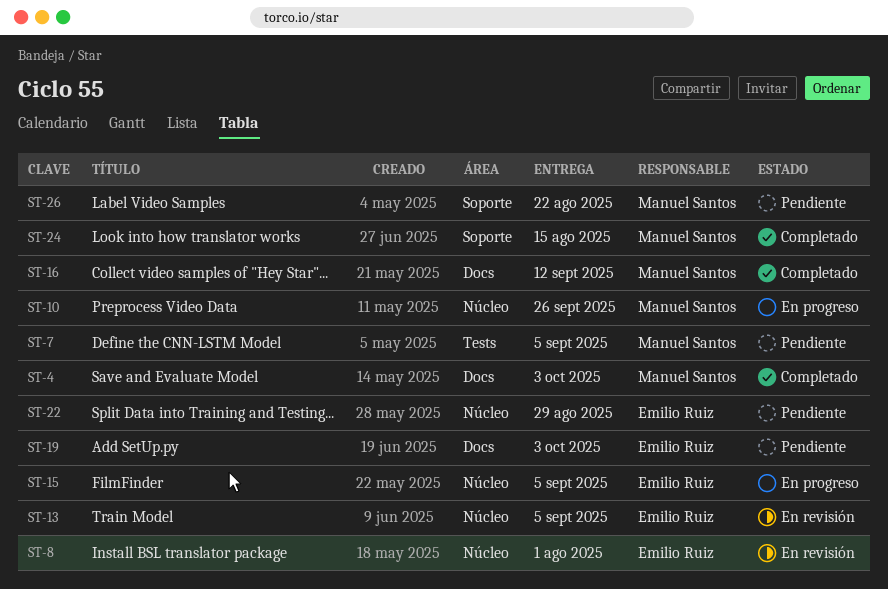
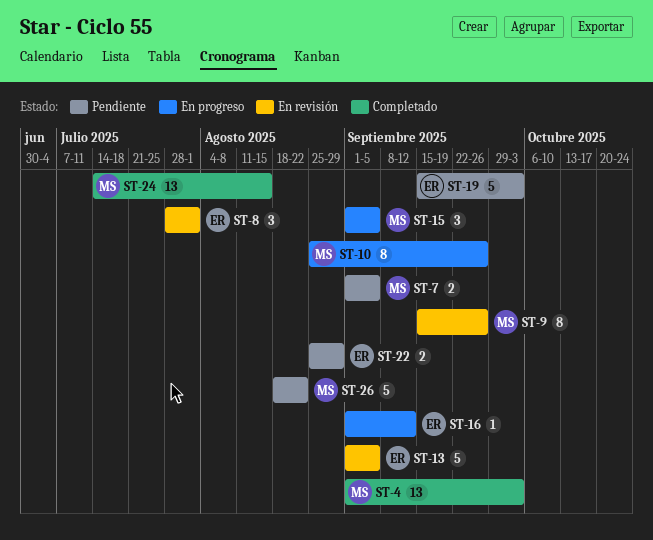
ST-9: none -> present
ST-15, owner: Emilio Ruiz -> Manuel Santos
ST-16, status: Completado -> En progreso
ST-16, owner: Manuel Santos -> Emilio Ruiz

